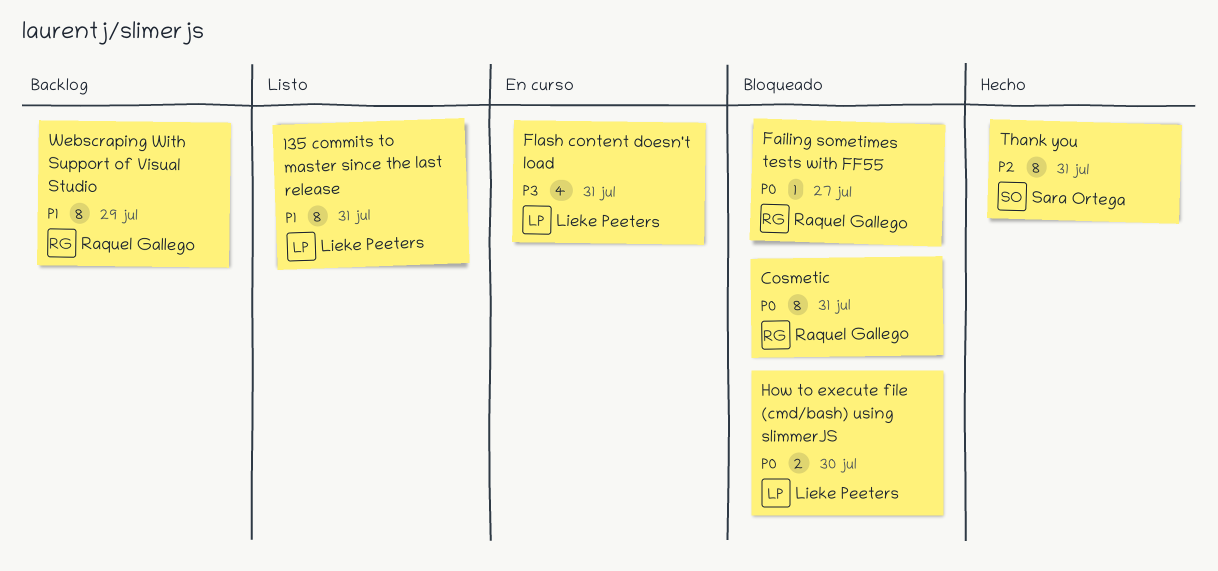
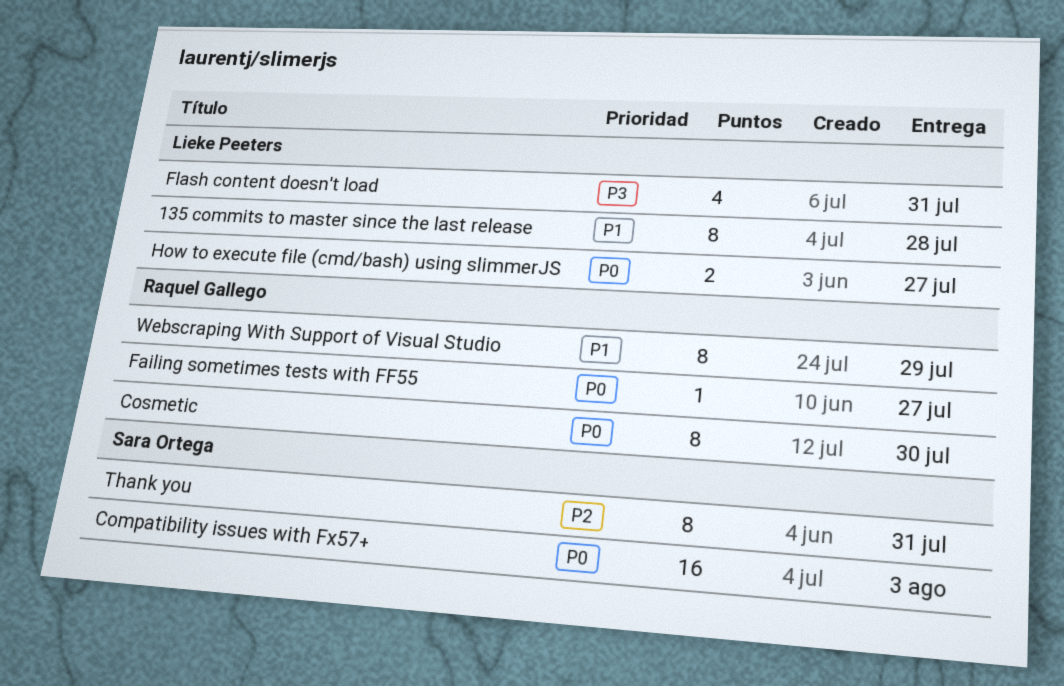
135 commits to master since the last release, due: Jul 31 -> Jul 28
Compatibility issues with Fx57+: none -> present
Cosmetic, due: Jul 31 -> Jul 30
How to execute file (cmd/bash) using slimmerJS, due: Jul 30 -> Jul 27

